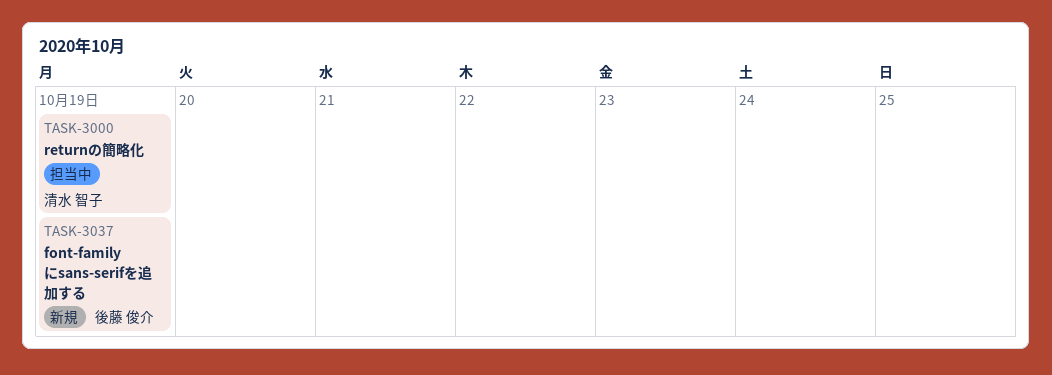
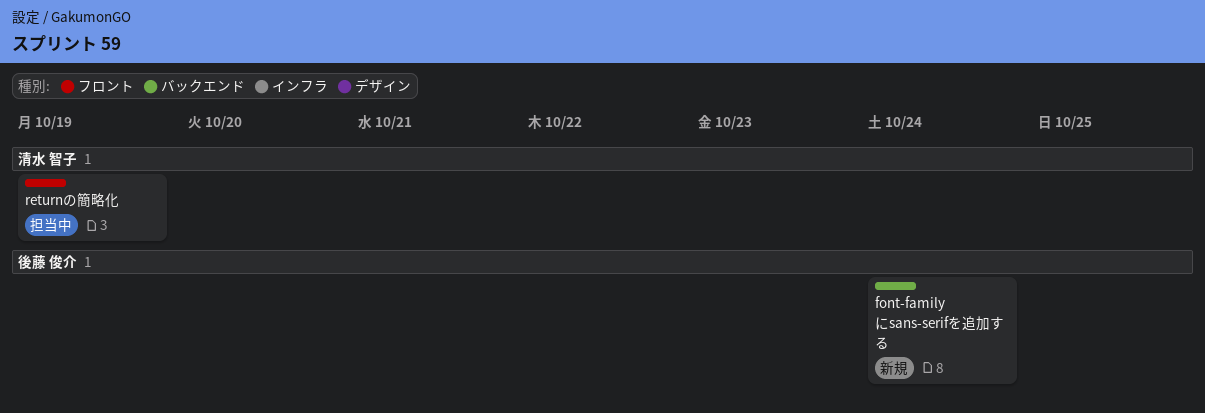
font-familyにsans-serifを追加する, due: Oct 19 -> Oct 24

